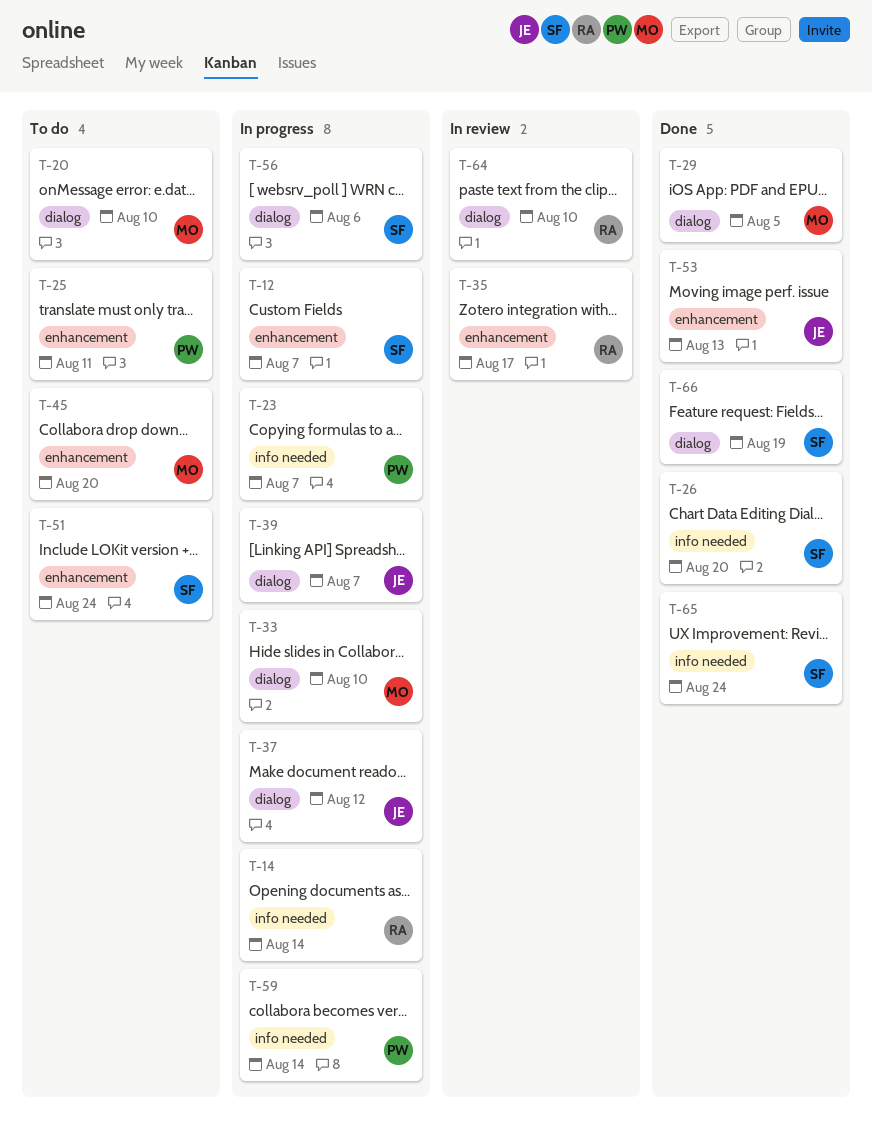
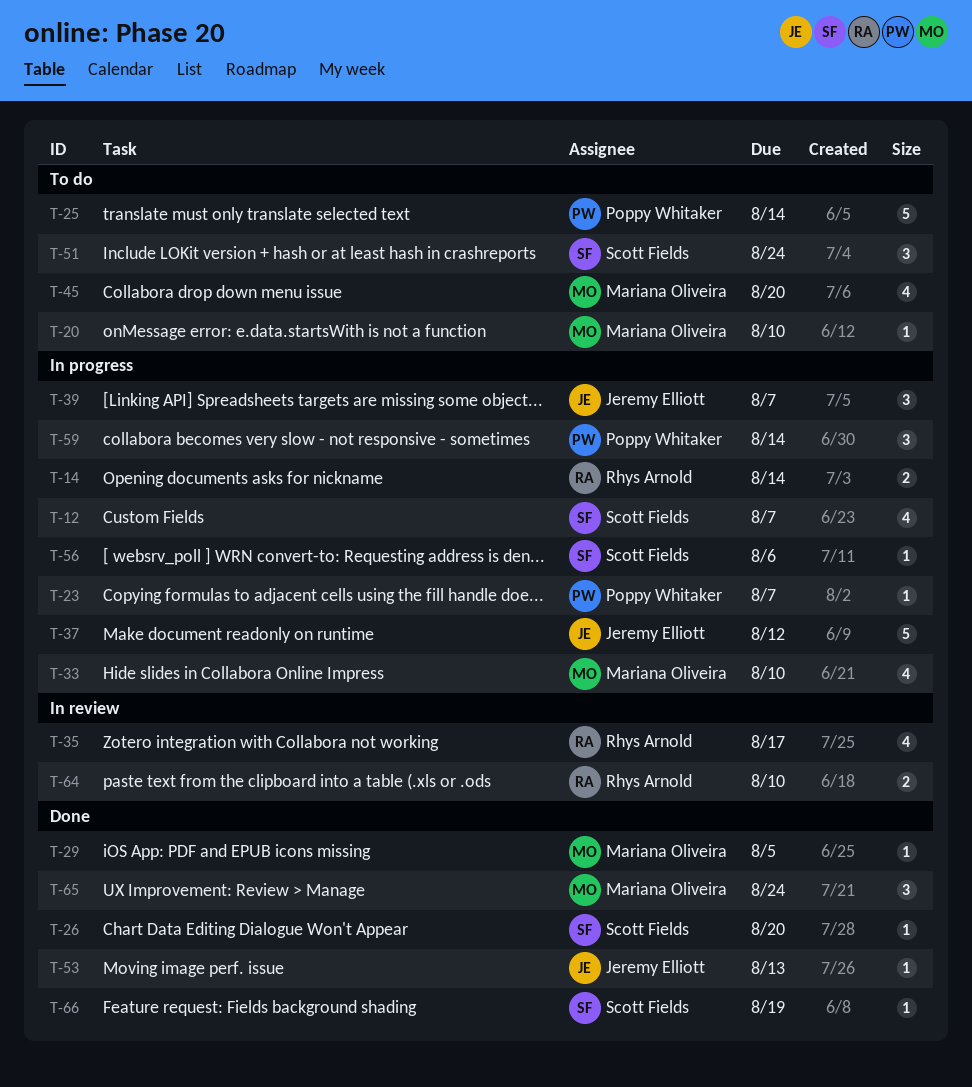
T-25, due: Aug 11 -> Aug 14
T-65, owner: Scott Fields -> Mariana Oliveira

